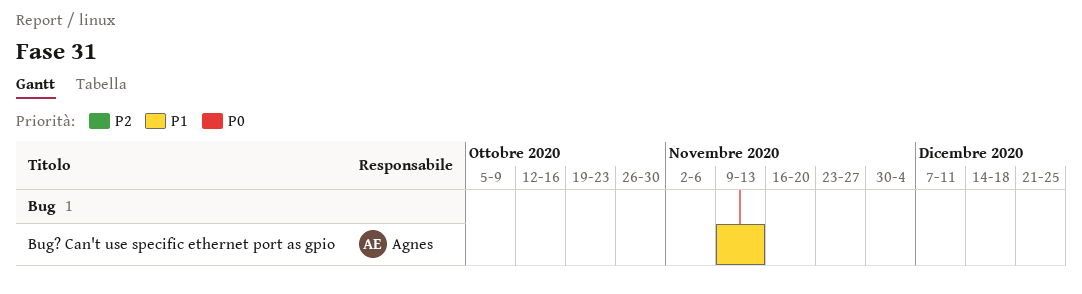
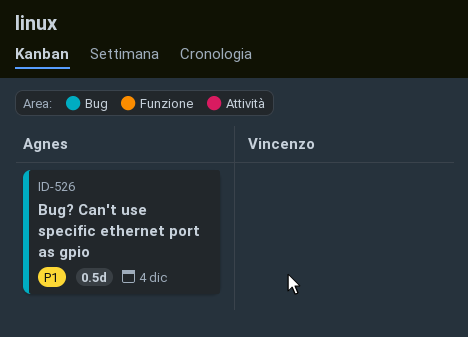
Bug? Can't use specific ethernet port as gpio, due: Nov 13 -> Dec 4

